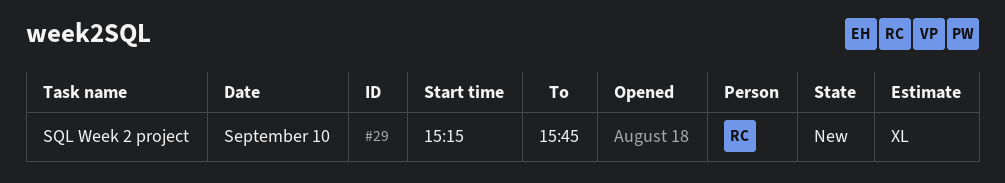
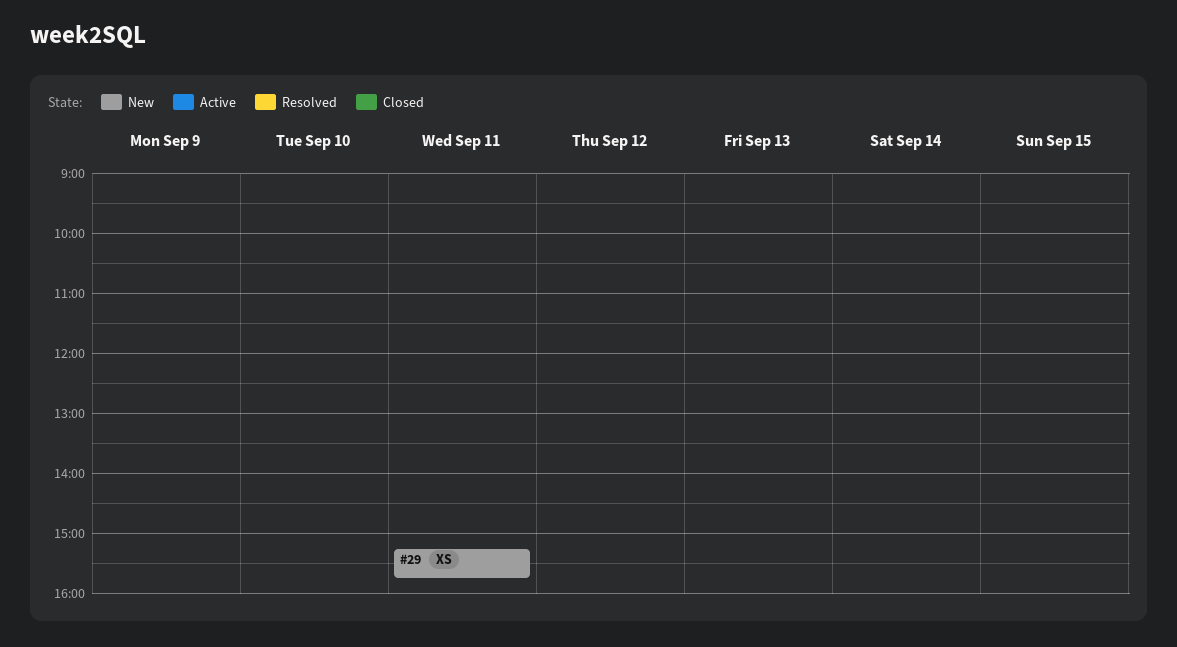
#29, estimate: XL -> XS
#29, day: Sep 10 -> Sep 11

